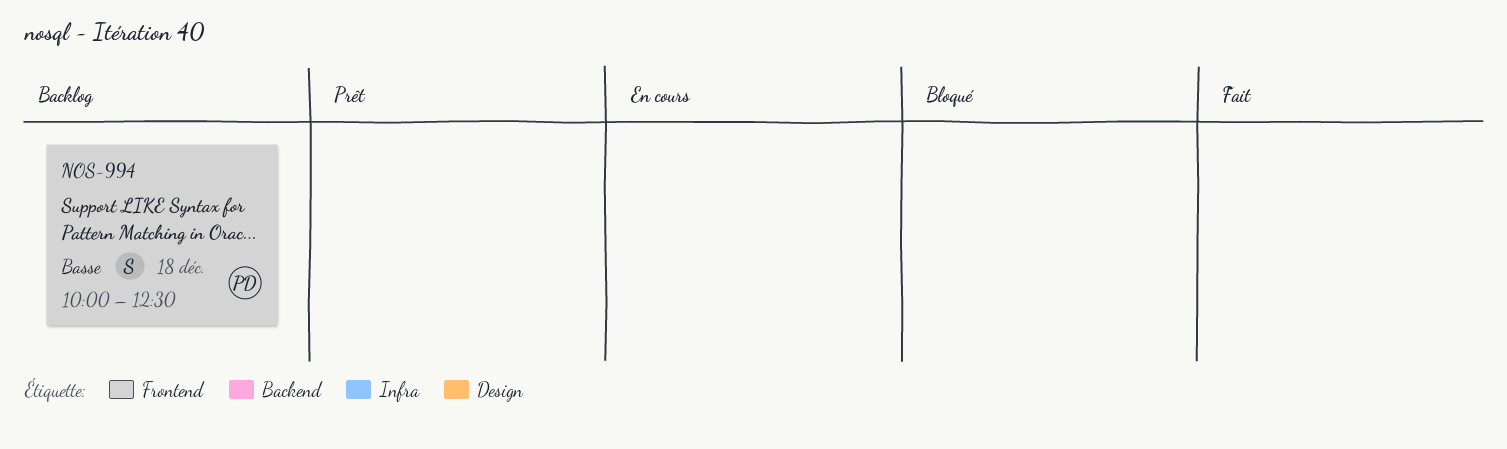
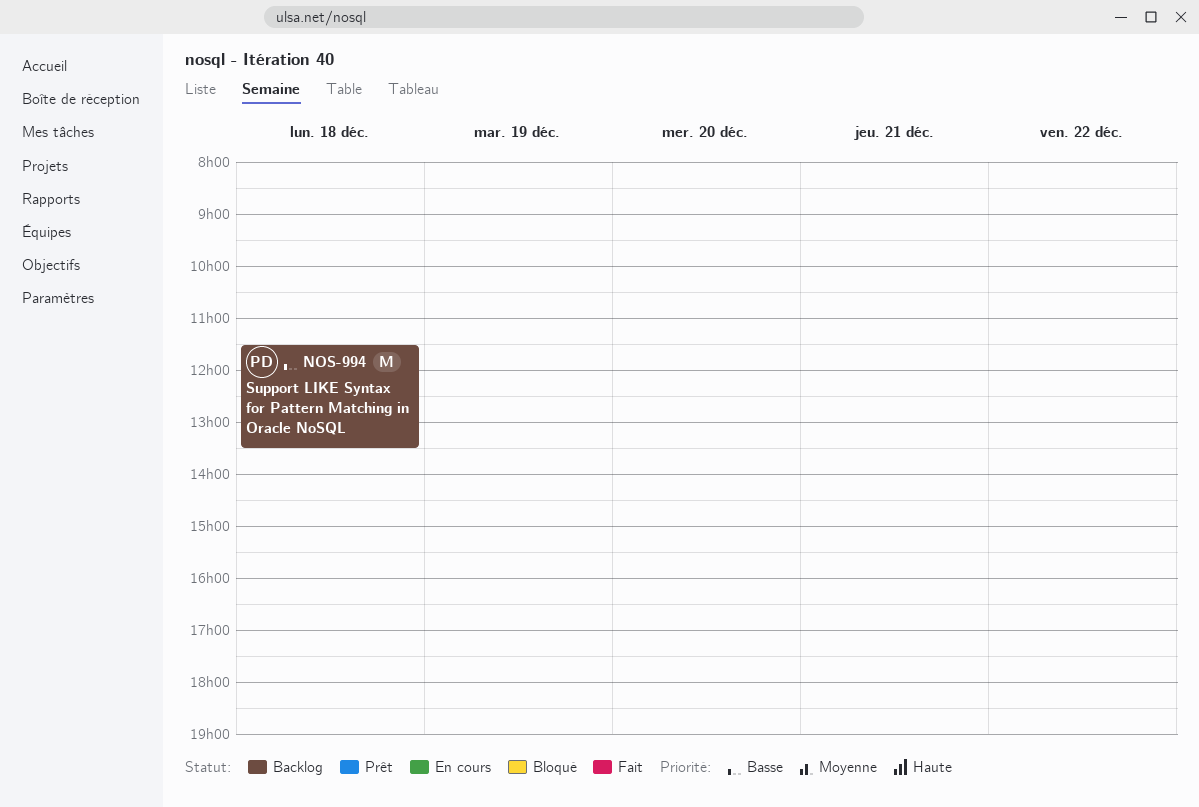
NOS-994, estimate: S -> M
NOS-994, begins: 10:00 -> 11:30
NOS-994, ends: 12:30 -> 13:30

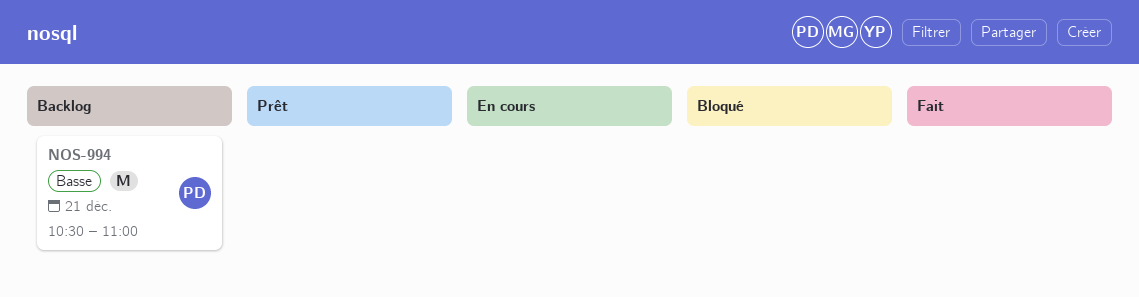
NOS-994, day: Dec 18 -> Dec 21
NOS-994, begins: 11:30 -> 10:30
NOS-994, ends: 13:30 -> 11:00

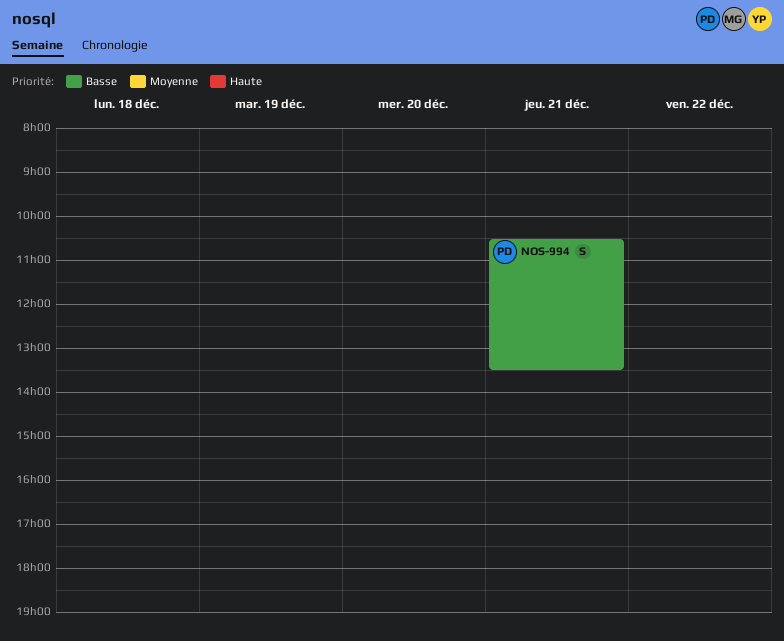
NOS-994, estimate: M -> S
NOS-994, ends: 11:00 -> 13:30

